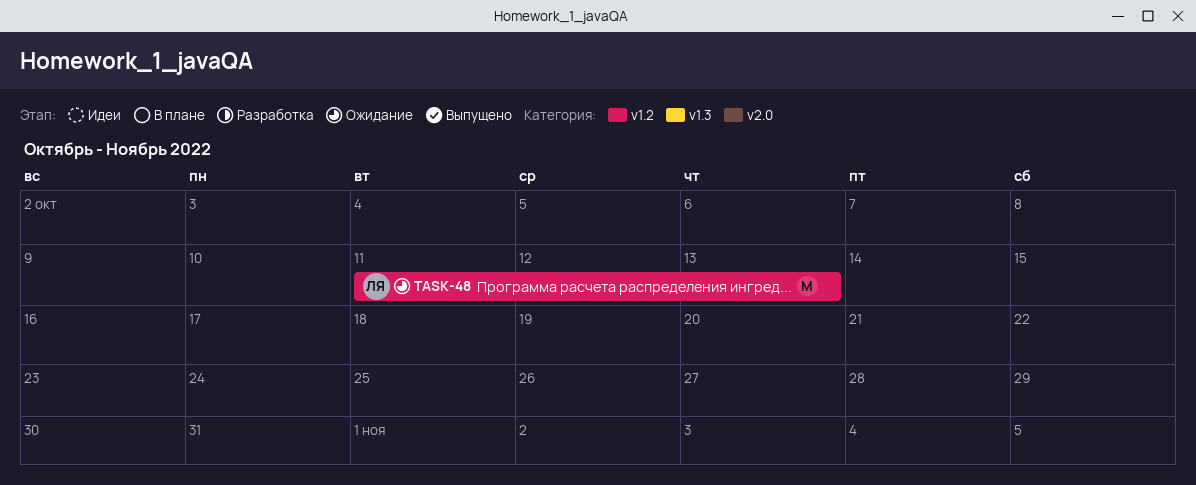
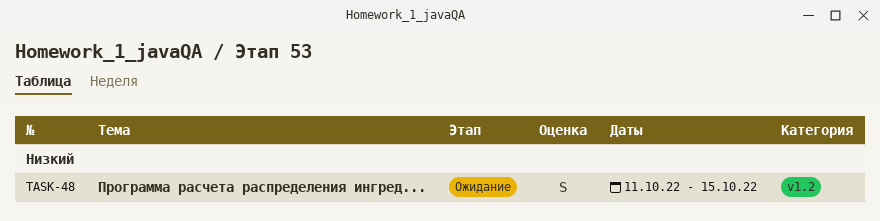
TASK-48, estimate: M -> S
TASK-48, due: Oct 13 -> Oct 15

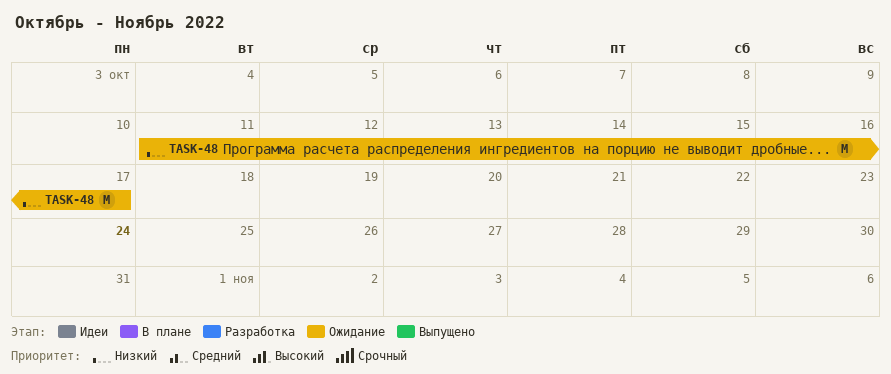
TASK-48, estimate: S -> M
TASK-48, due: Oct 15 -> Oct 17

